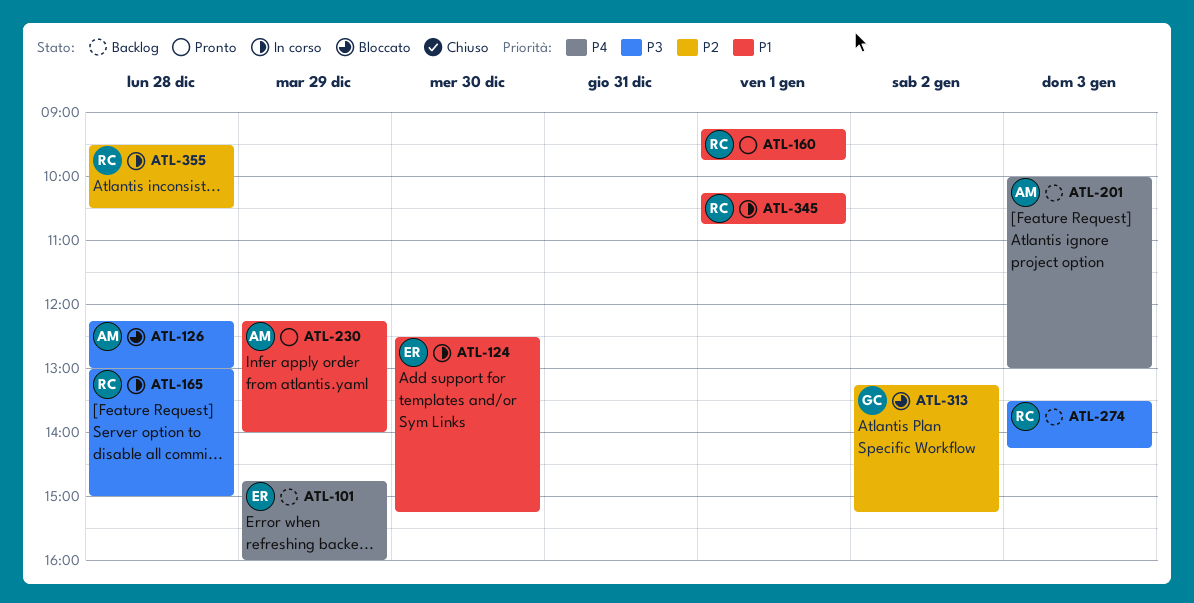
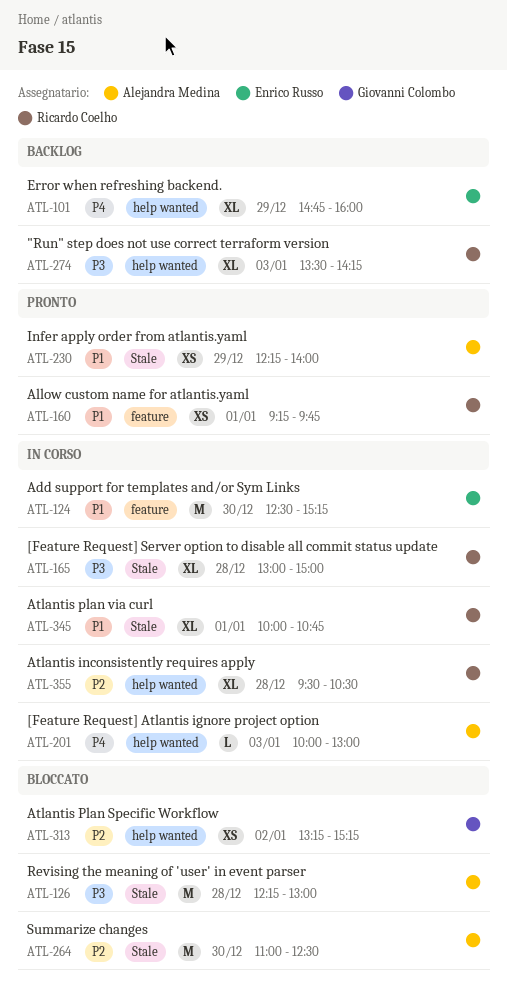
ATL-201, status: Backlog -> In corso
ATL-264: none -> present
ATL-345, begins: 10:15 -> 10:00

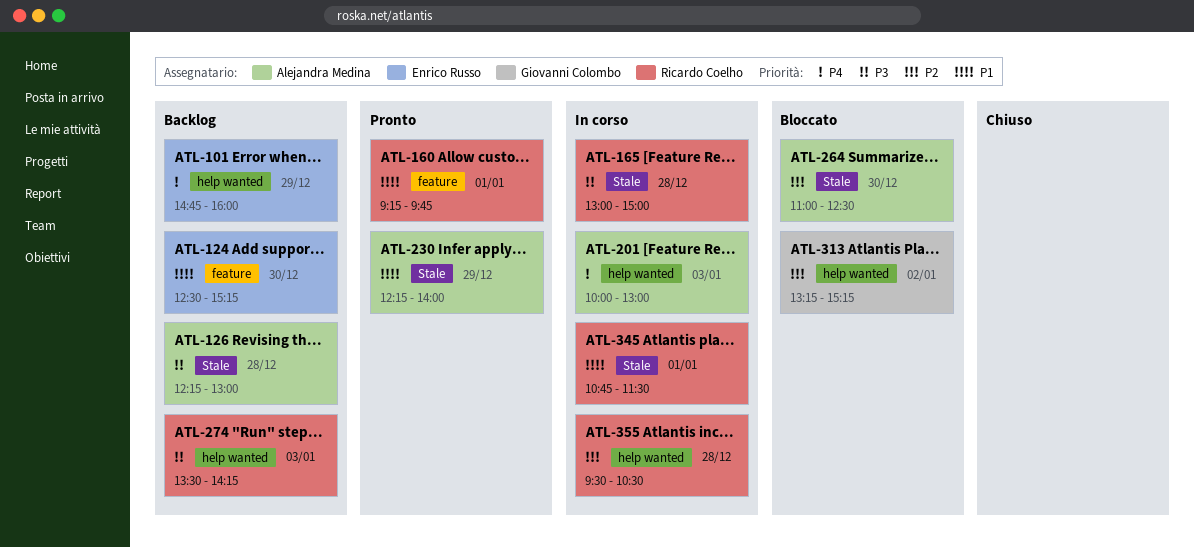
ATL-124, status: In corso -> Backlog
ATL-126, status: Bloccato -> Backlog
ATL-345, begins: 10:00 -> 10:45
ATL-345, ends: 10:45 -> 11:30

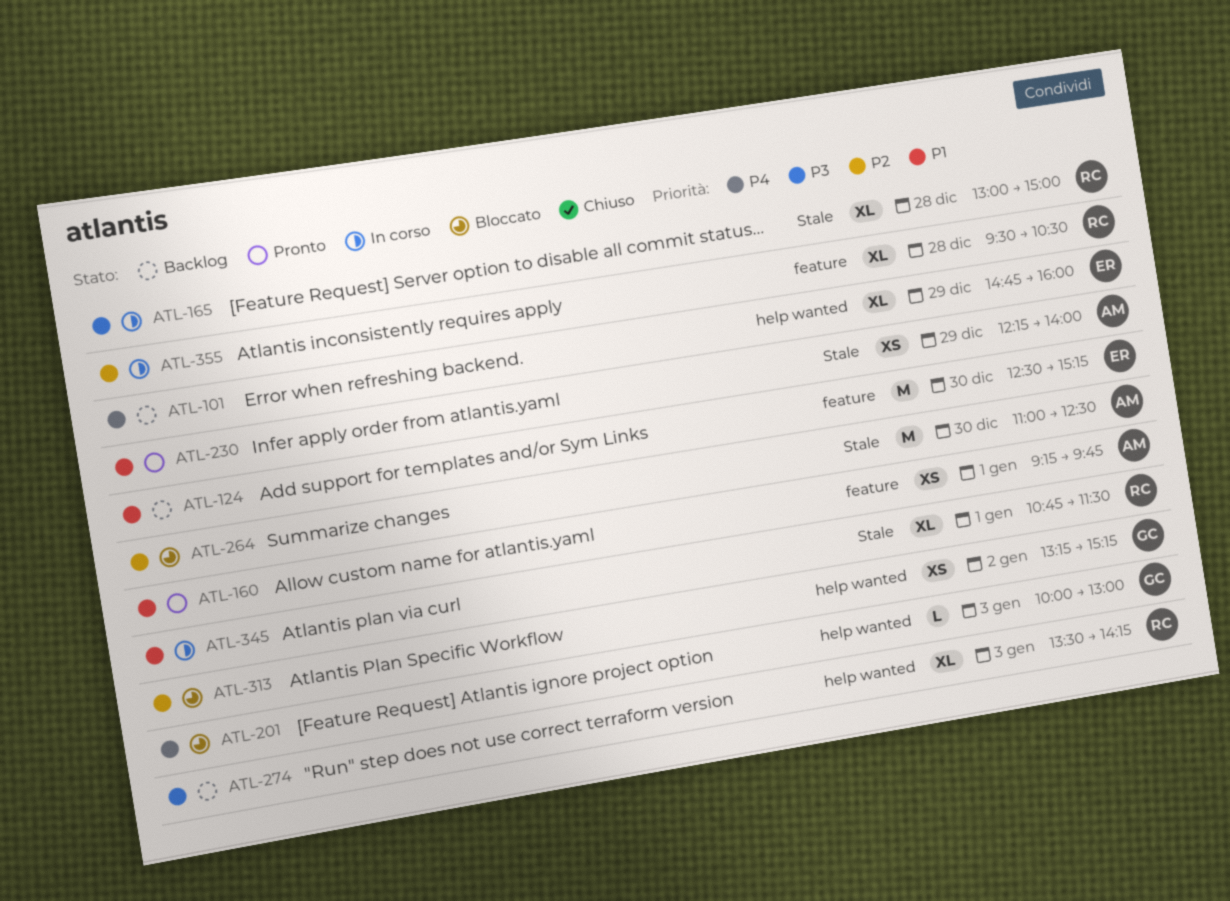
ATL-126: present -> none
ATL-160, owner: Ricardo Coelho -> Alejandra Medina
ATL-201, status: In corso -> Bloccato
ATL-201, owner: Alejandra Medina -> Giovanni Colombo
ATL-355, label: help wanted -> feature

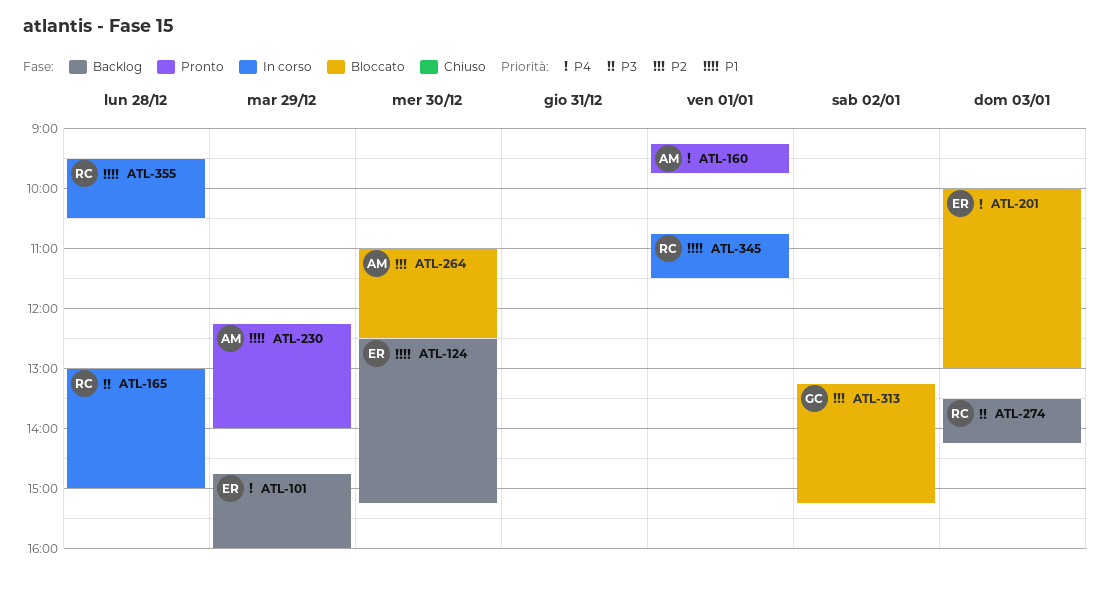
ATL-160, priority: P1 -> P4
ATL-201, owner: GC -> ER
ATL-355, priority: P2 -> P1

